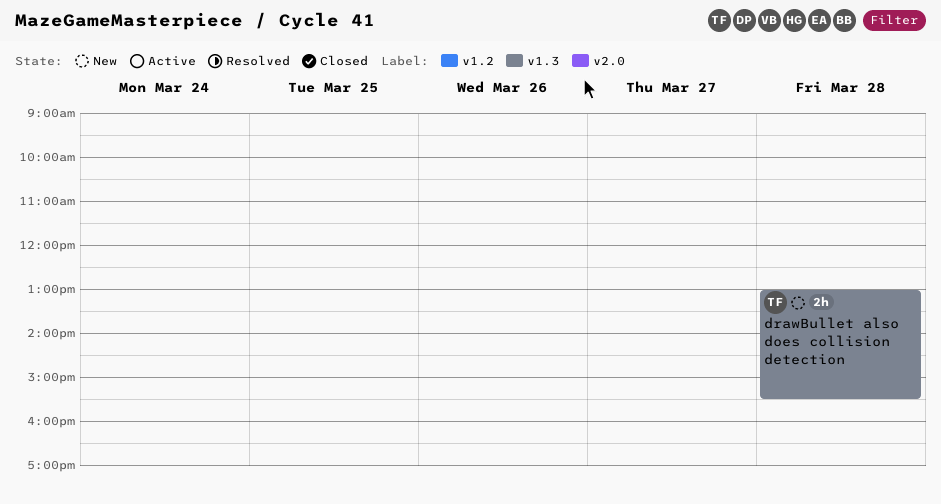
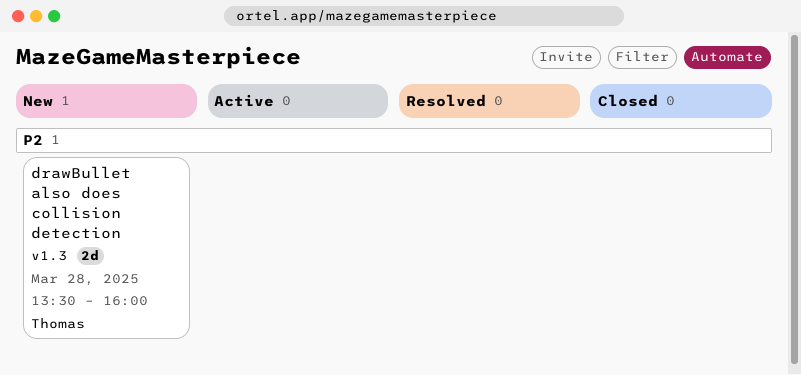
drawBullet also does collision detection, estimate: 2h -> 2d
drawBullet also does collision detection, begins: 13:00 -> 13:30
drawBullet also does collision detection, ends: 15:30 -> 16:00

